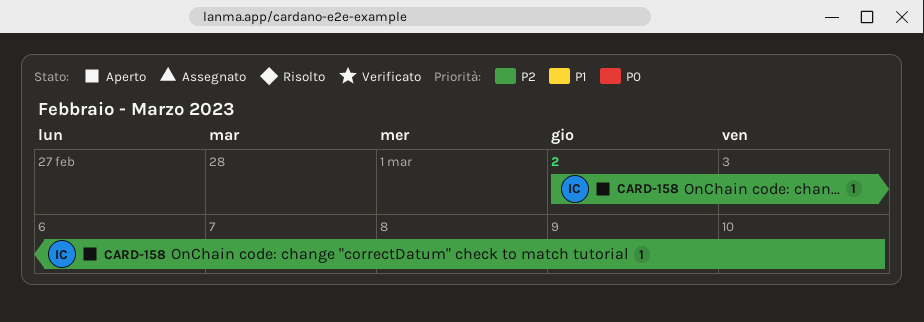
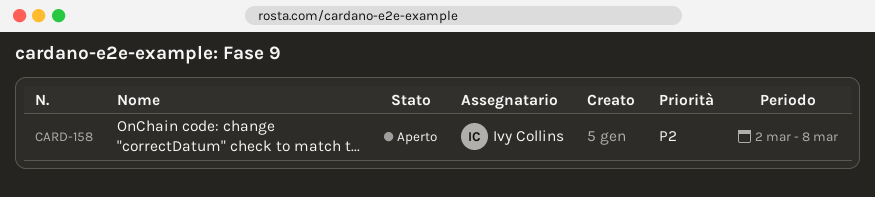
CARD-158, due: Mar 10 -> Mar 8

